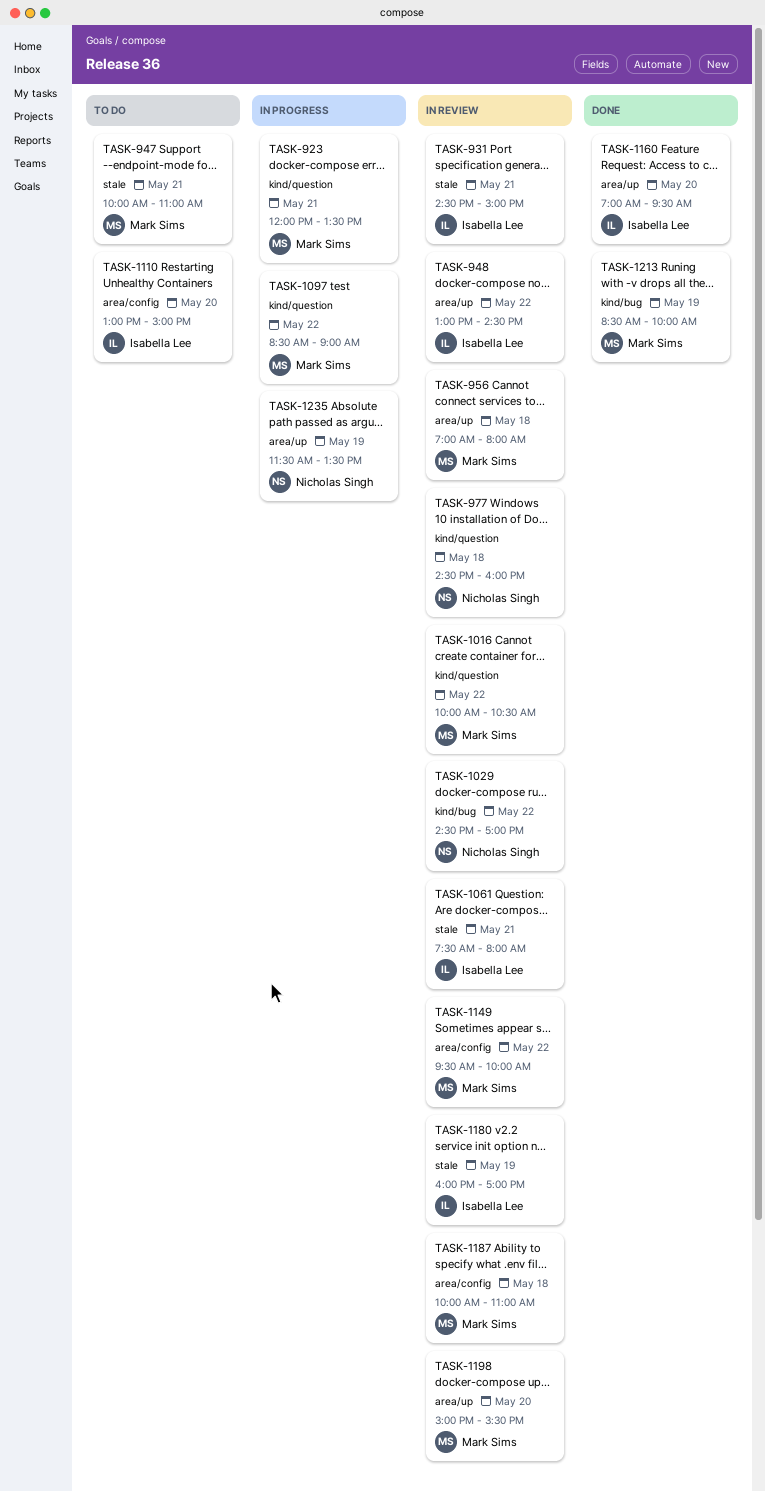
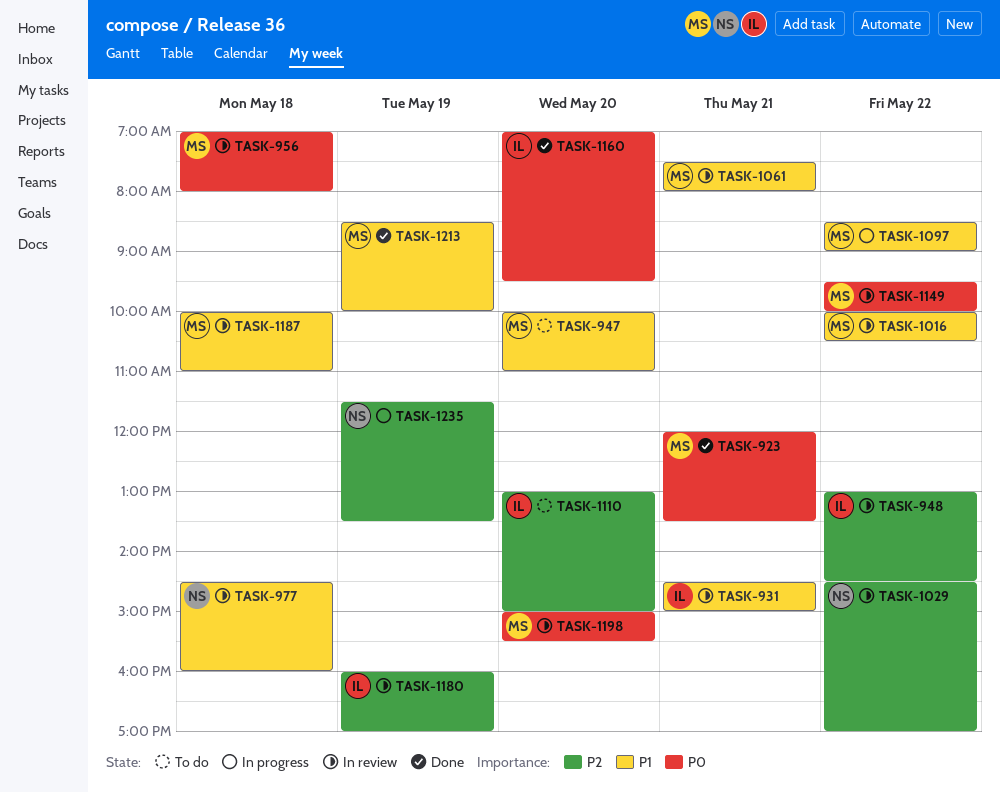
TASK-923, status: In progress -> Done
TASK-947, day: May 21 -> May 20
TASK-1061, owner: Isabella Lee -> Mark Sims

